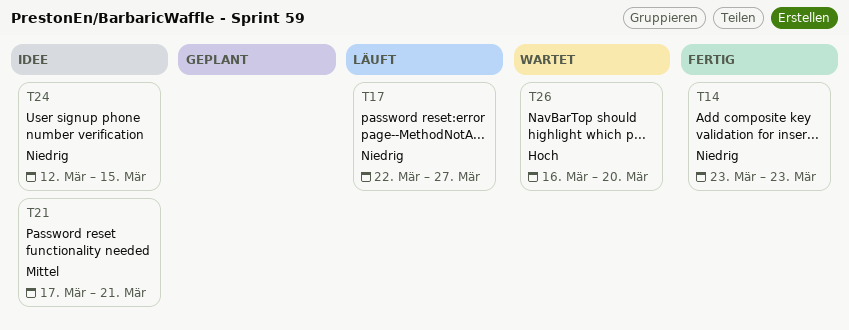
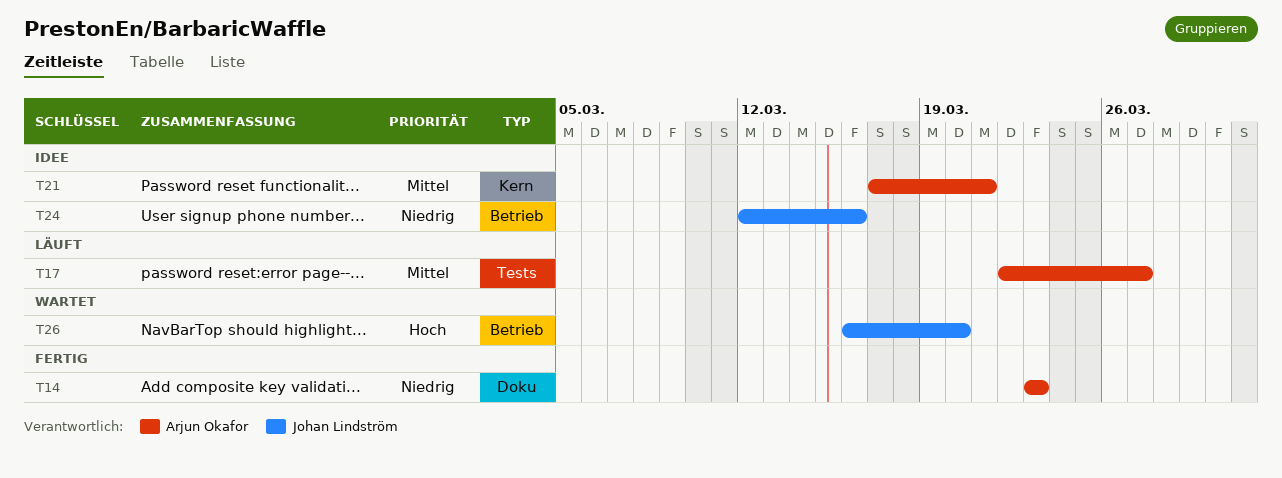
T17, priority: Niedrig -> Mittel
T24, due: Mar 15 -> Mar 16

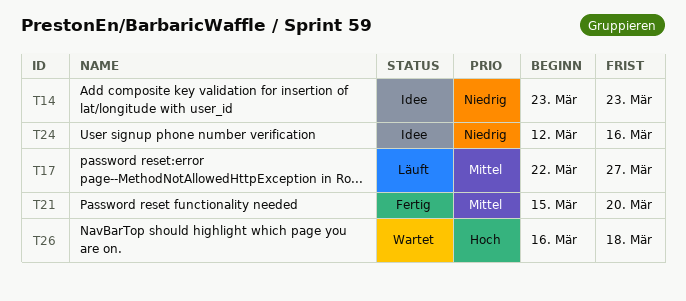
T14, status: Fertig -> Idee
T21, status: Idee -> Fertig
T21, start: Mar 17 -> Mar 15
T21, due: Mar 21 -> Mar 20
T26, due: Mar 20 -> Mar 18

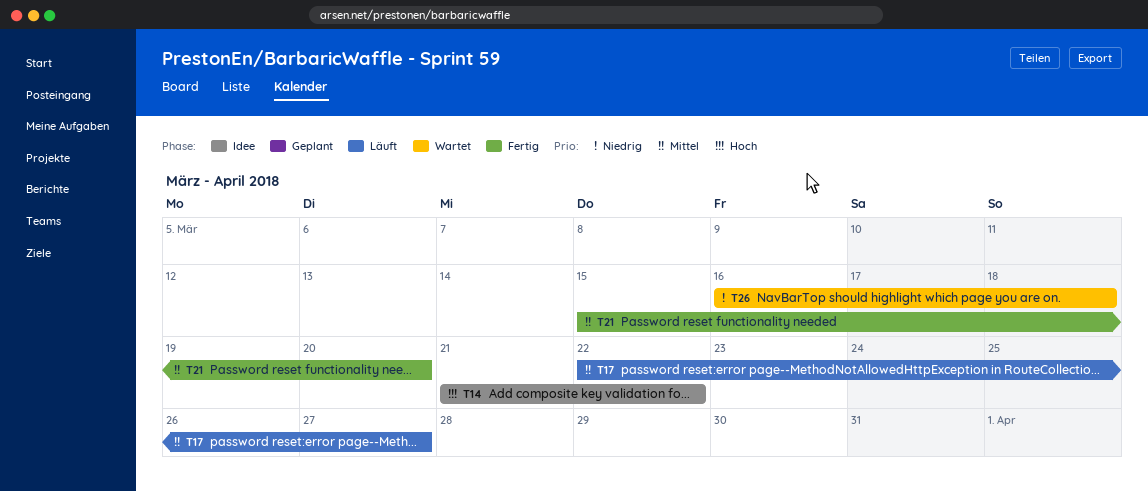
T14, priority: Niedrig -> Hoch
T14, start: Mar 23 -> Mar 21
T14, due: Mar 23 -> Mar 22
T24: present -> none
T26, priority: Hoch -> Niedrig

